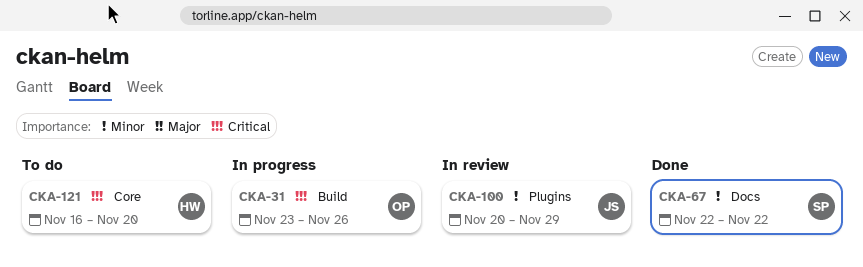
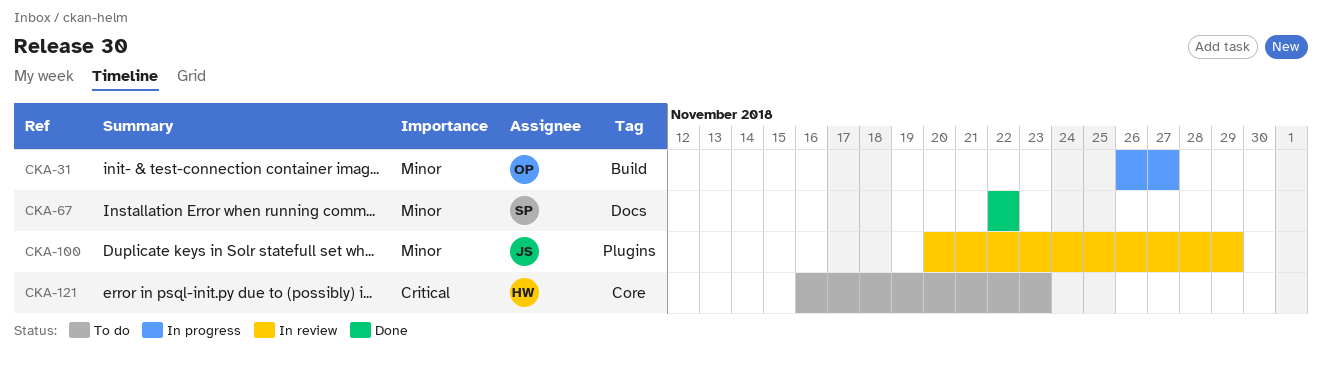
CKA-31, priority: Critical -> Minor
CKA-31, start: Nov 23 -> Nov 26
CKA-31, due: Nov 26 -> Nov 27
CKA-121, due: Nov 20 -> Nov 23

